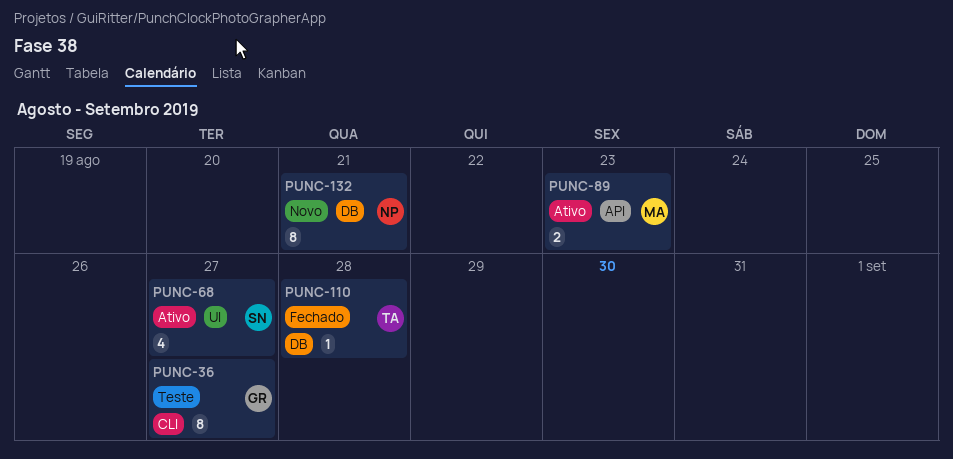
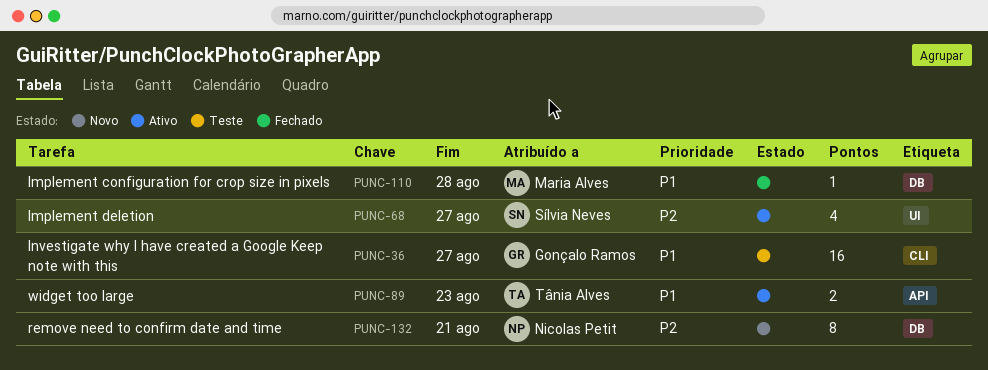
PUNC-36, estimate: 8 -> 16
PUNC-89, owner: Maria Alves -> Tânia Alves
PUNC-110, owner: Tânia Alves -> Maria Alves

